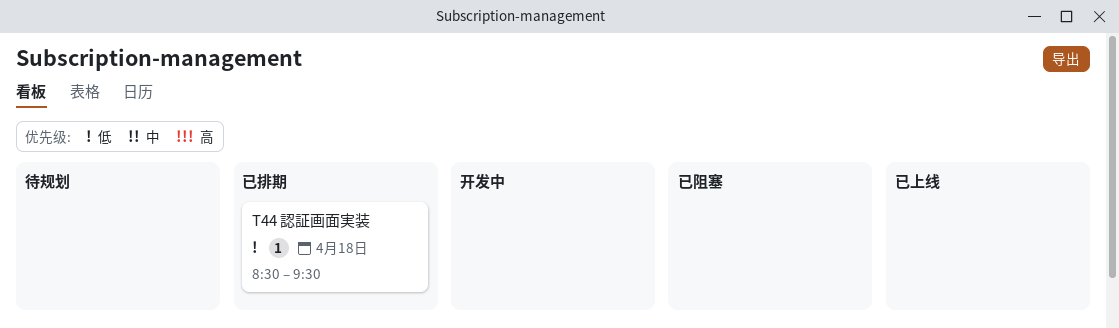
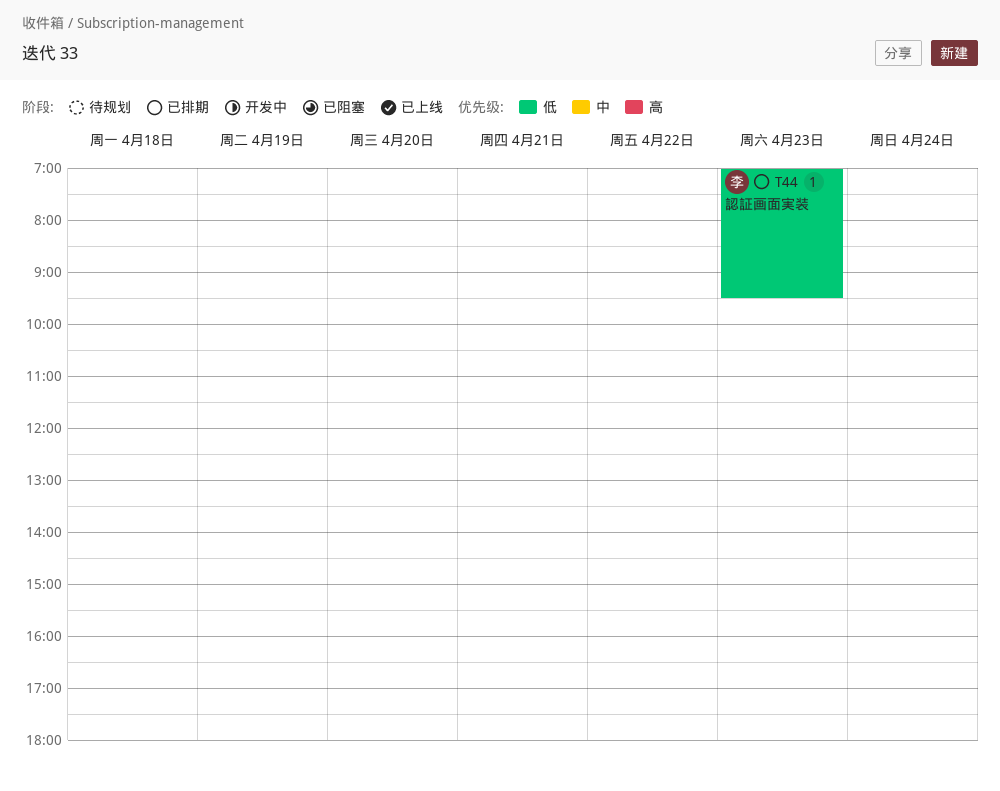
T44, day: Apr 18 -> Apr 23
T44, begins: 08:30 -> 07:00

